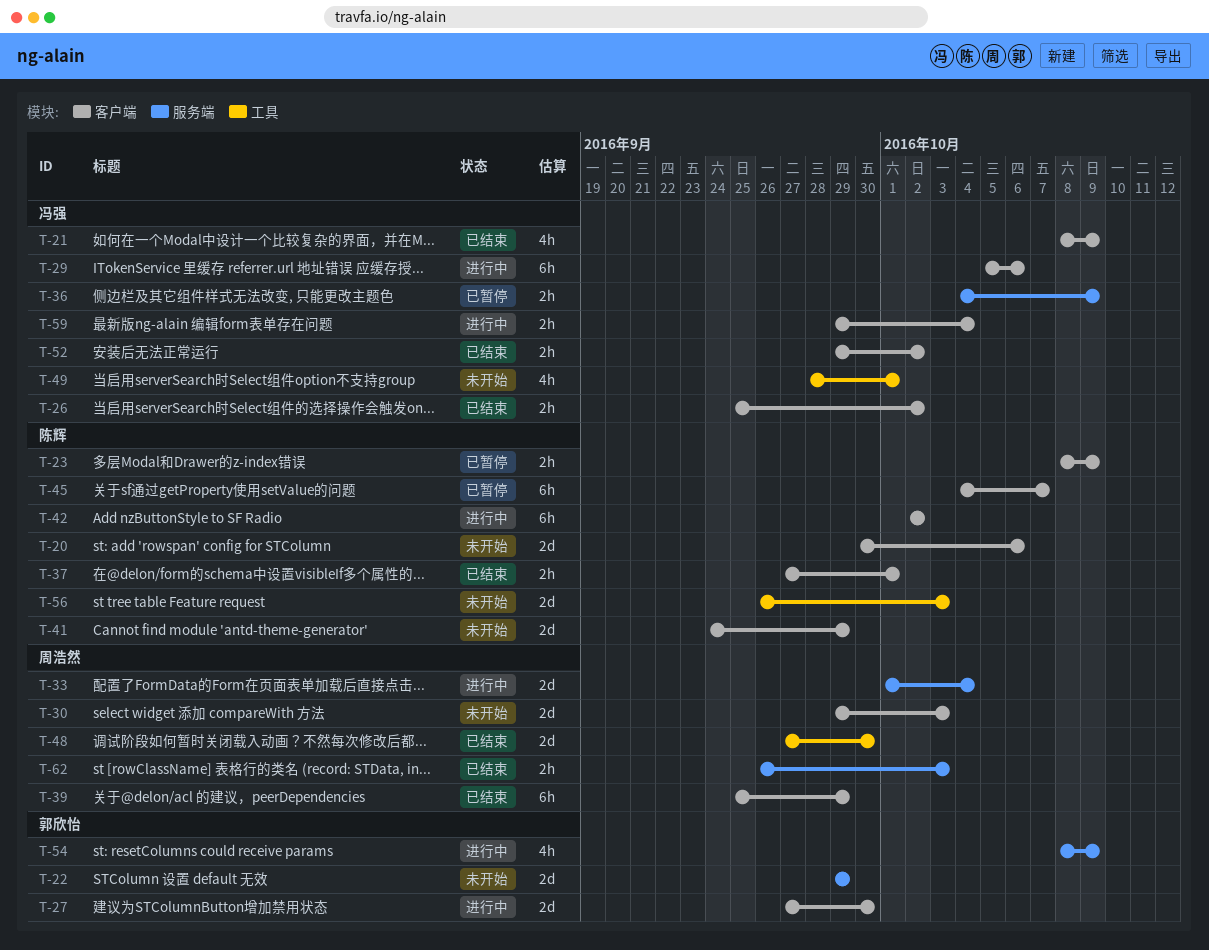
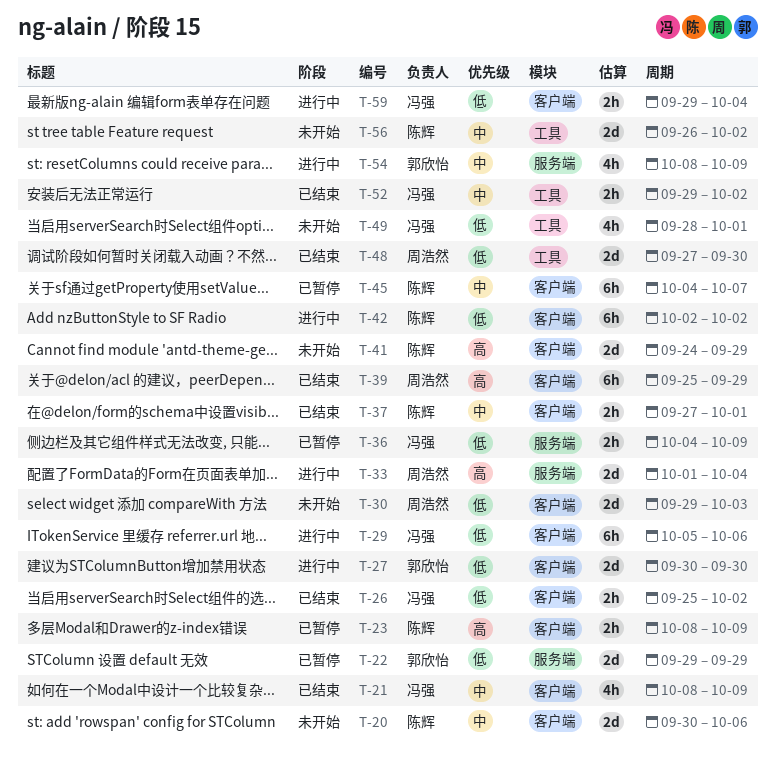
T-22, status: 未开始 -> 已暂停
T-27, start: Sep 27 -> Sep 30
T-52, label: 客户端 -> 工具
T-56, due: Oct 3 -> Oct 2
T-62: present -> none

